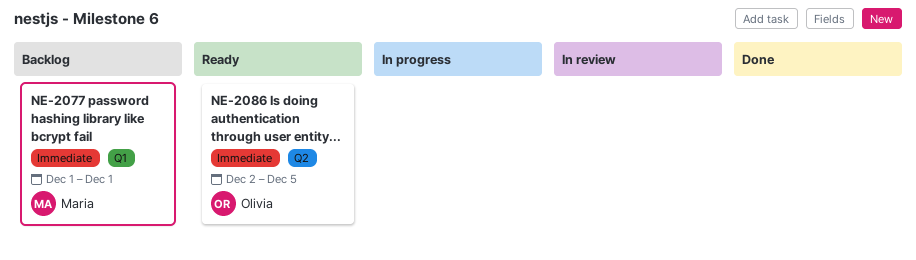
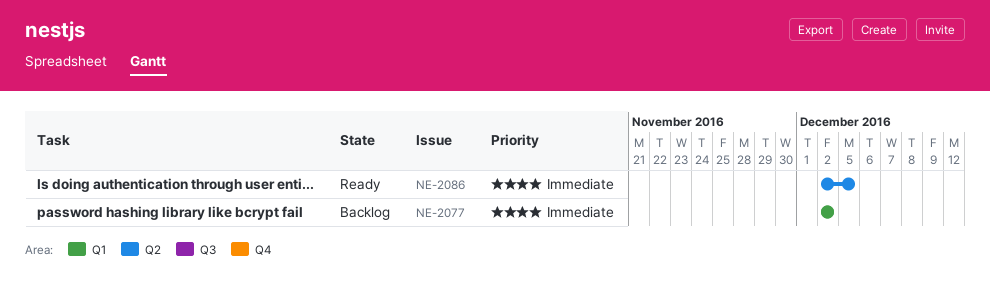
NE-2077, start: Dec 1 -> Dec 2
NE-2077, due: Dec 1 -> Dec 2

